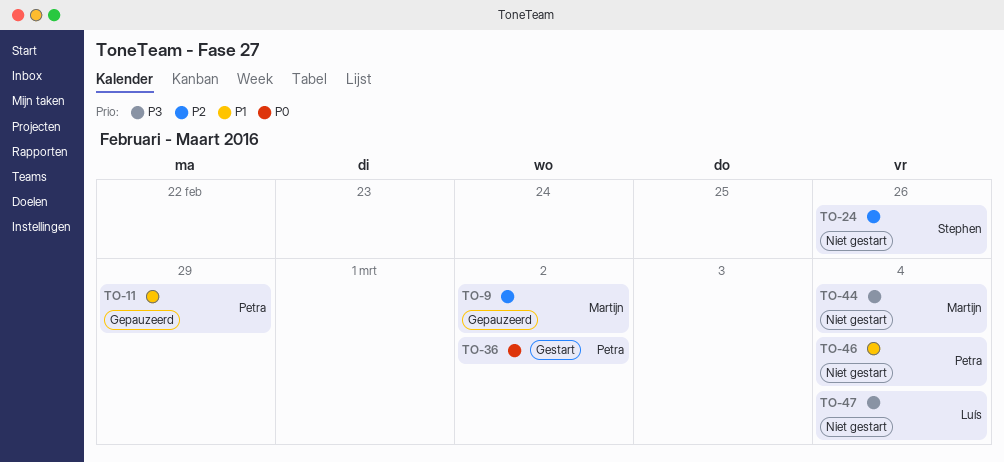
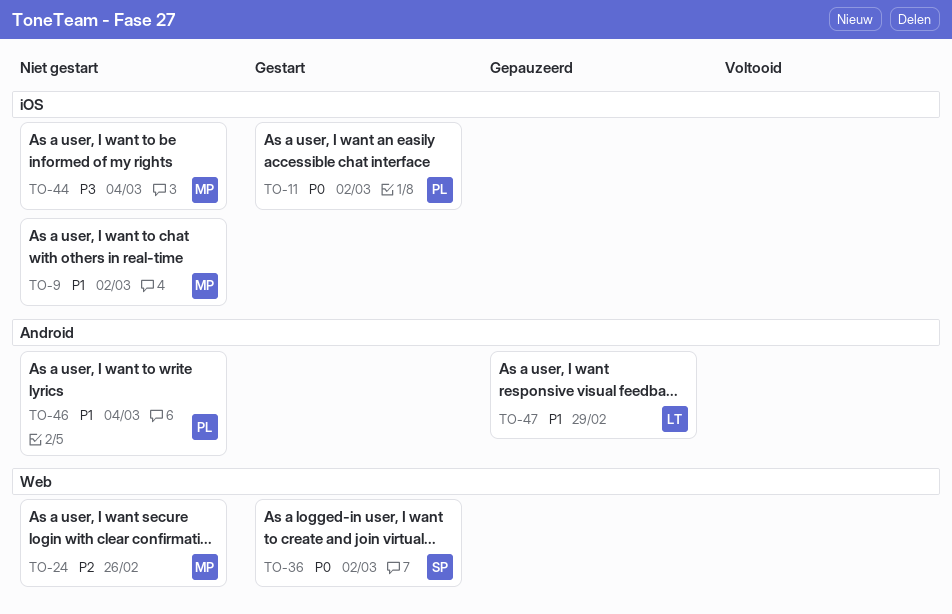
TO-9, status: Gepauzeerd -> Niet gestart
TO-9, priority: P2 -> P1
TO-11, status: Gepauzeerd -> Gestart
TO-11, priority: P1 -> P0
TO-11, due: Feb 29 -> Mar 2
TO-24, owner: Stephen -> Martijn
TO-36, owner: Petra -> Stephen
TO-47, status: Niet gestart -> Gepauzeerd
TO-47, priority: P3 -> P1
TO-47, due: Mar 4 -> Feb 29

